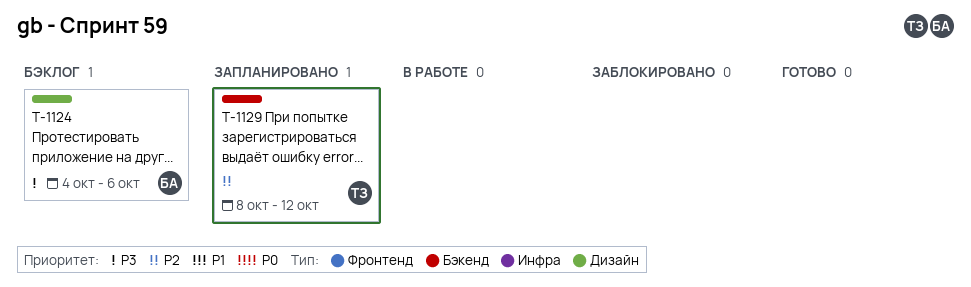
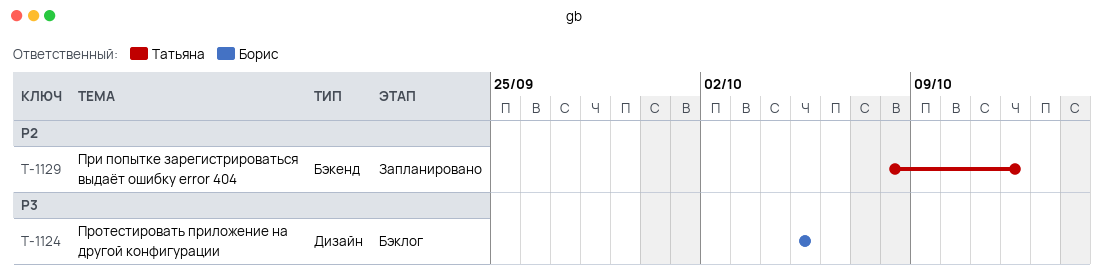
T-1124, start: Oct 4 -> Oct 5
T-1124, due: Oct 6 -> Oct 5

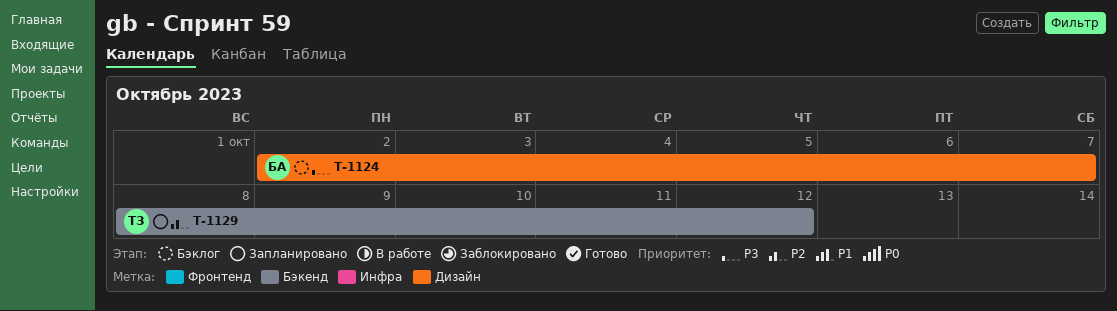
T-1124, start: Oct 5 -> Oct 2
T-1124, due: Oct 5 -> Oct 7

